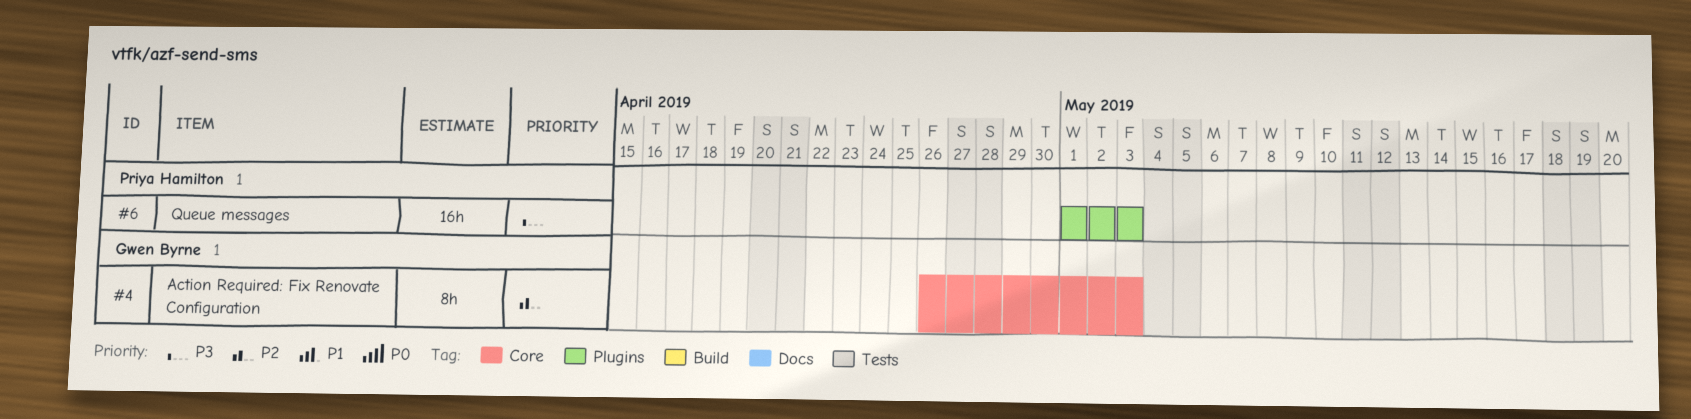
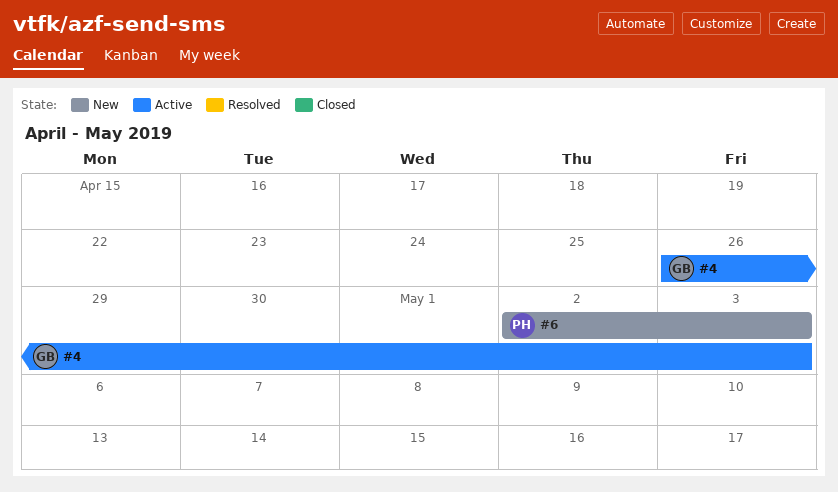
#6, start: May 1 -> May 2

